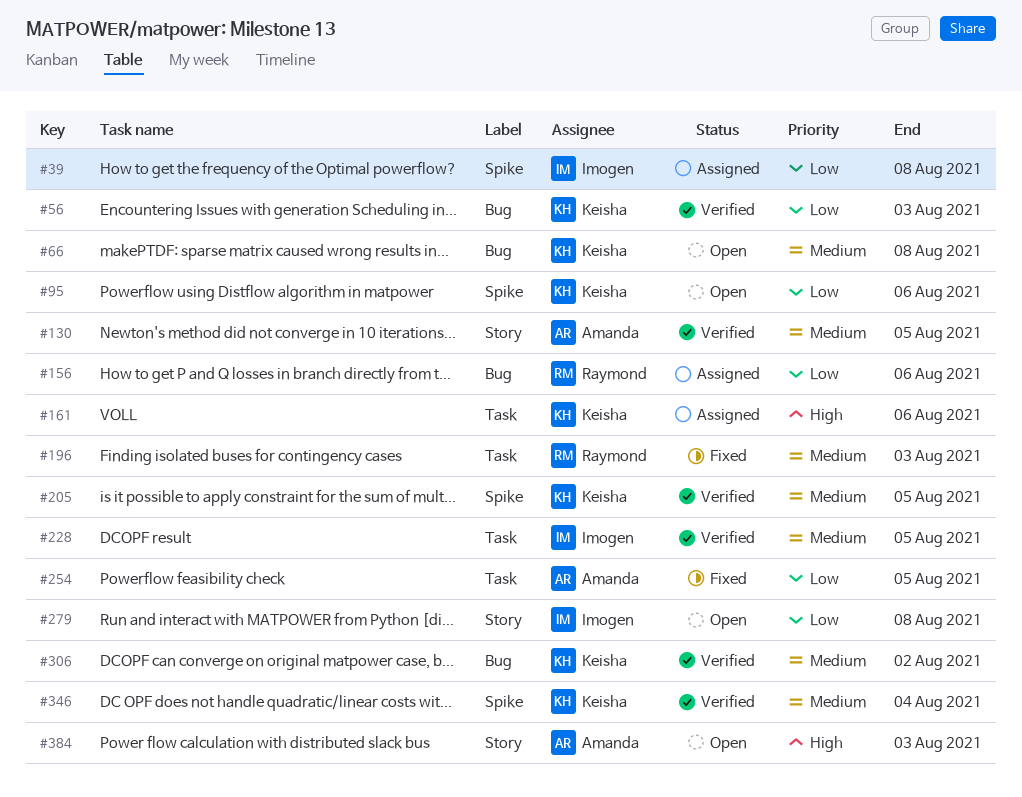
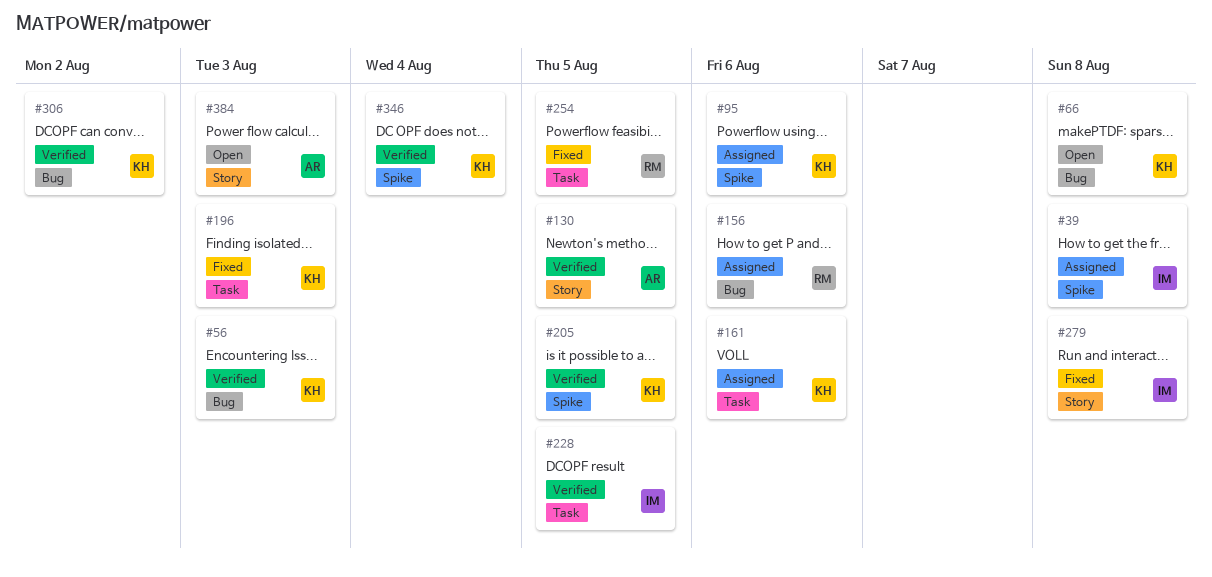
#95, status: Open -> Assigned
#196, owner: Raymond -> Keisha
#254, owner: Amanda -> Raymond
#279, status: Open -> Fixed

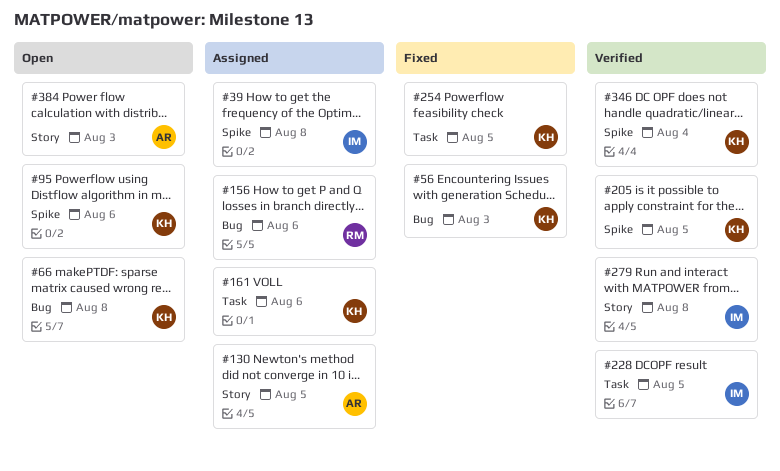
#56, status: Verified -> Fixed
#95, status: Assigned -> Open
#130, status: Verified -> Assigned
#196: present -> none
#254, owner: RM -> KH
#279, status: Fixed -> Verified
#306: present -> none

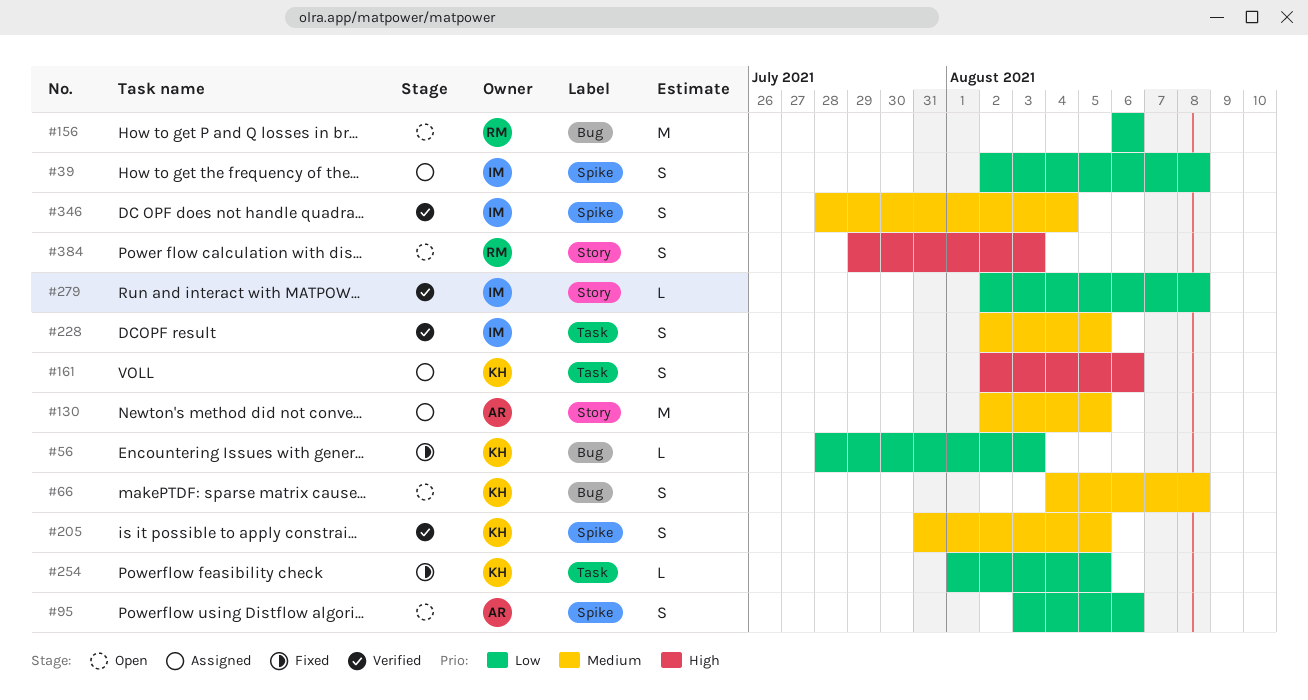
#95, owner: KH -> AR
#156, status: Assigned -> Open
#346, owner: KH -> IM
#384, owner: AR -> RM

